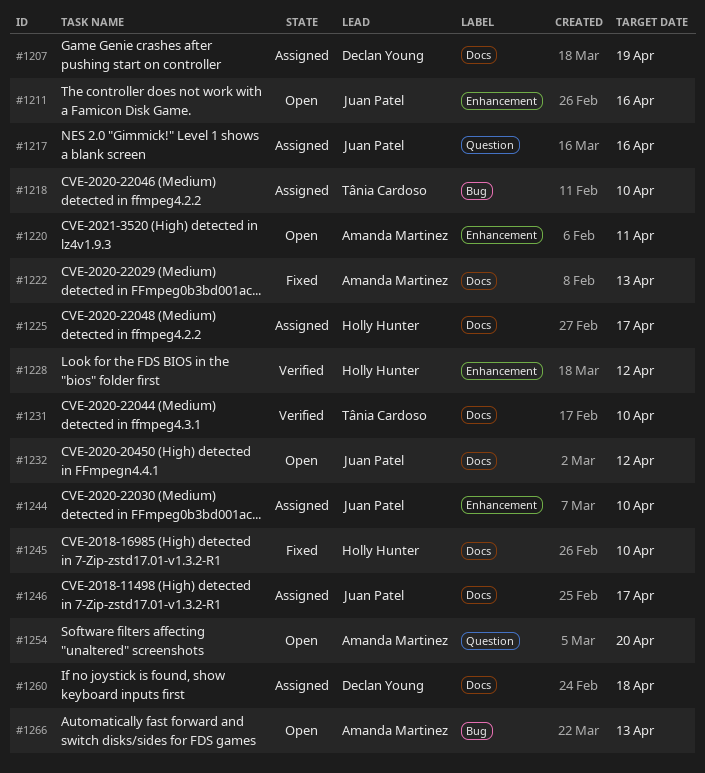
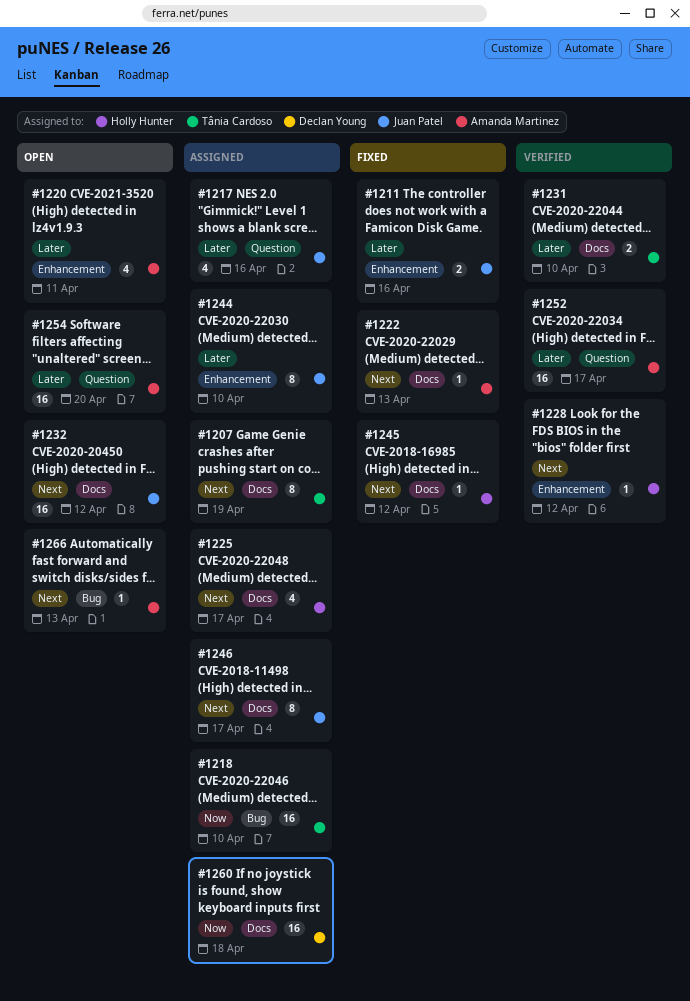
#1207, owner: Declan Young -> Tânia Cardoso
#1211, status: Open -> Fixed
#1245, due: Apr 10 -> Apr 12
#1252: none -> present

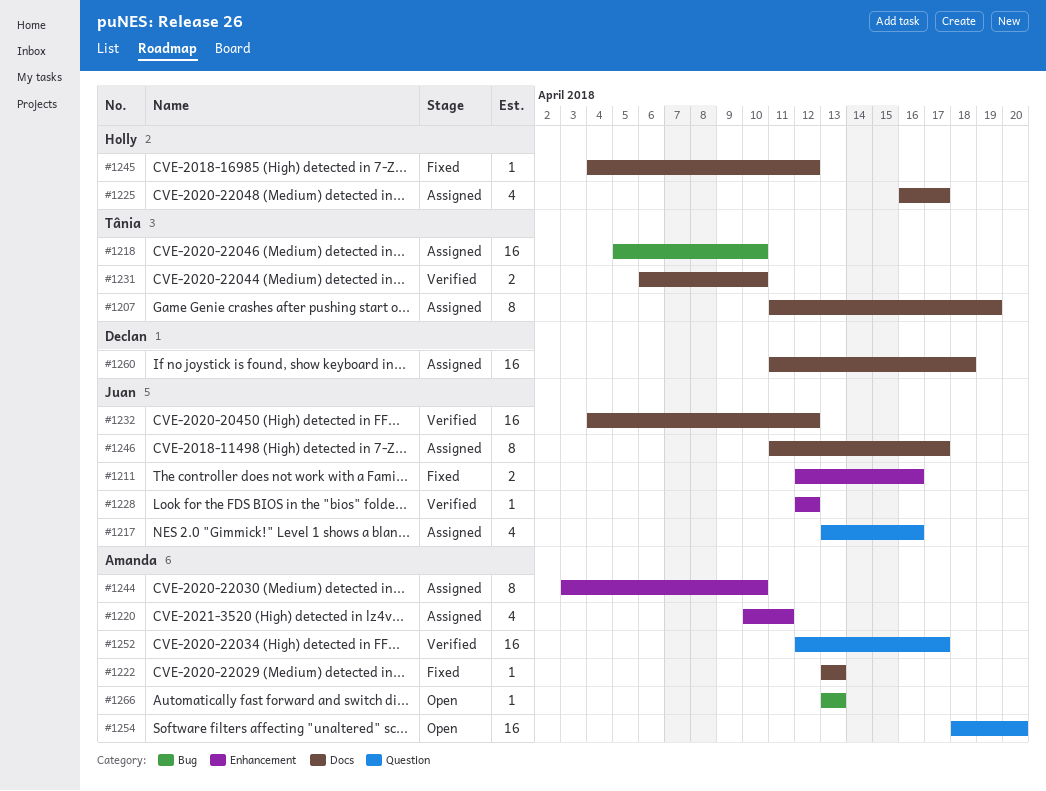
#1220, status: Open -> Assigned
#1228, owner: Holly Hunter -> Juan Patel
#1232, status: Open -> Verified
#1244, owner: Juan Patel -> Amanda Martinez

